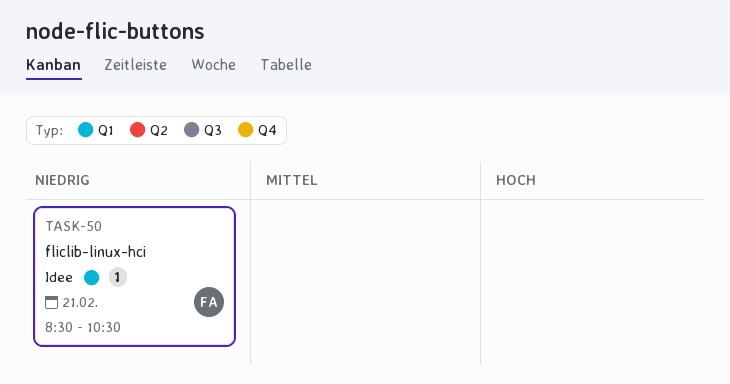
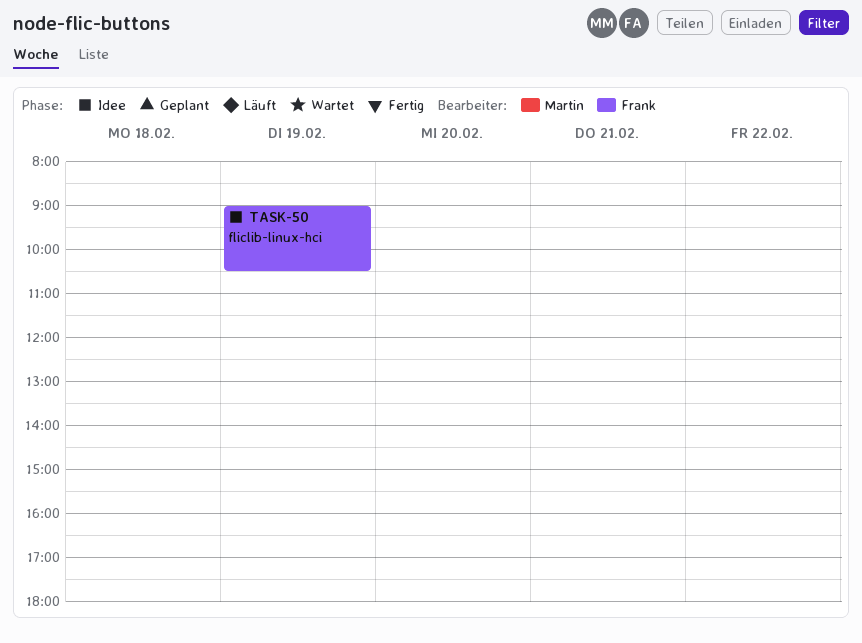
TASK-50, day: Feb 21 -> Feb 19
TASK-50, begins: 08:30 -> 09:00

